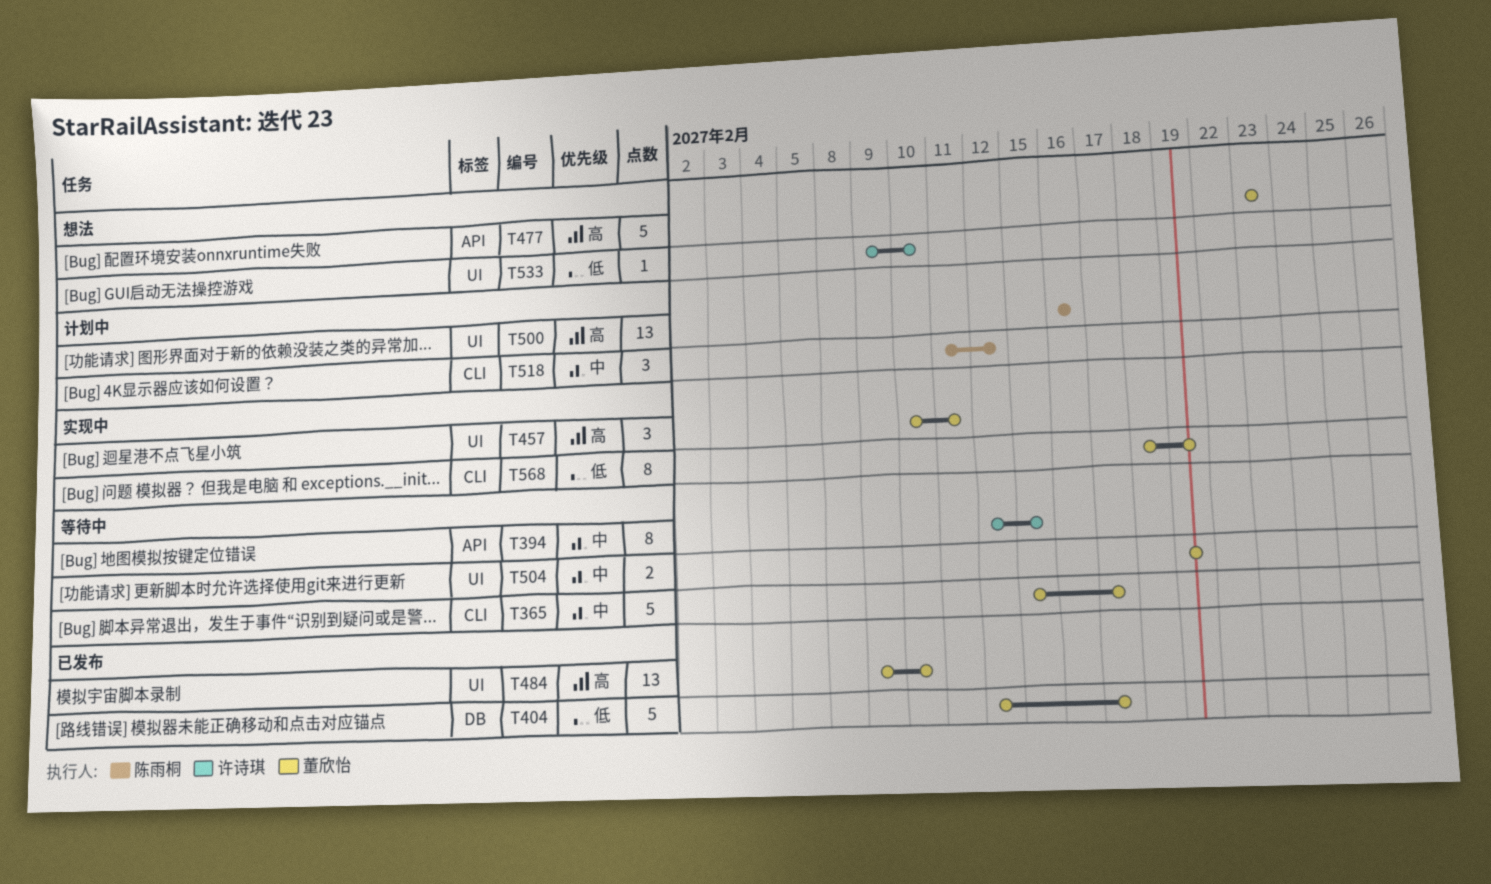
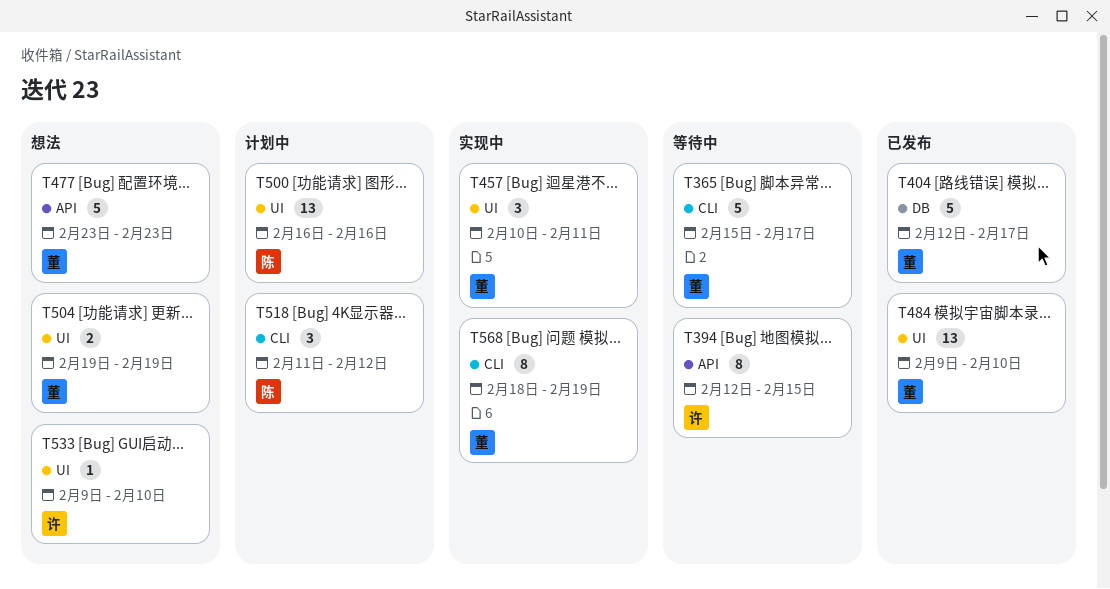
T504, status: 等待中 -> 想法

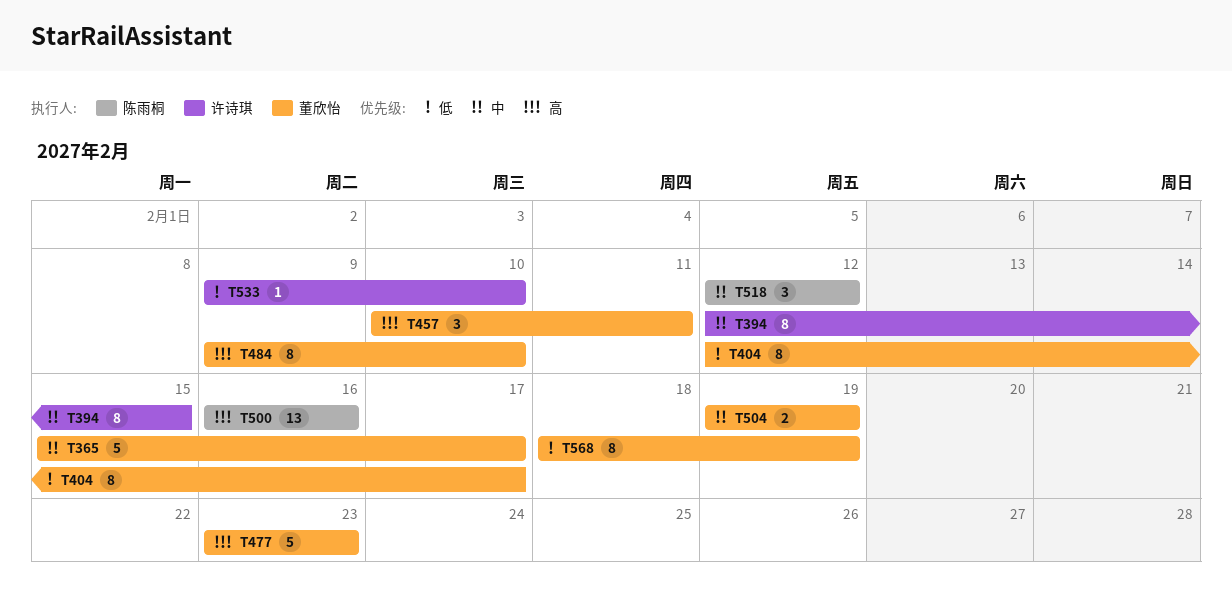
T404, estimate: 5 -> 8
T484, estimate: 13 -> 8
T518, start: Feb 11 -> Feb 12

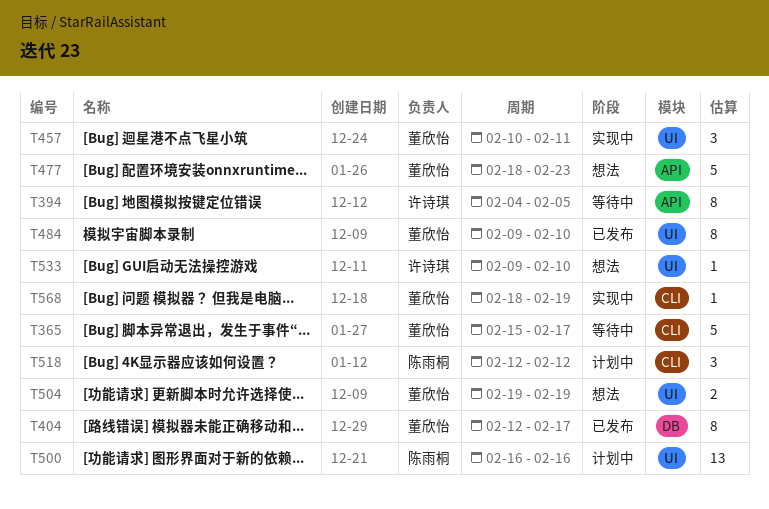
T394, start: Feb 12 -> Feb 4
T394, due: Feb 15 -> Feb 5
T477, start: Feb 23 -> Feb 18
T568, estimate: 8 -> 1

